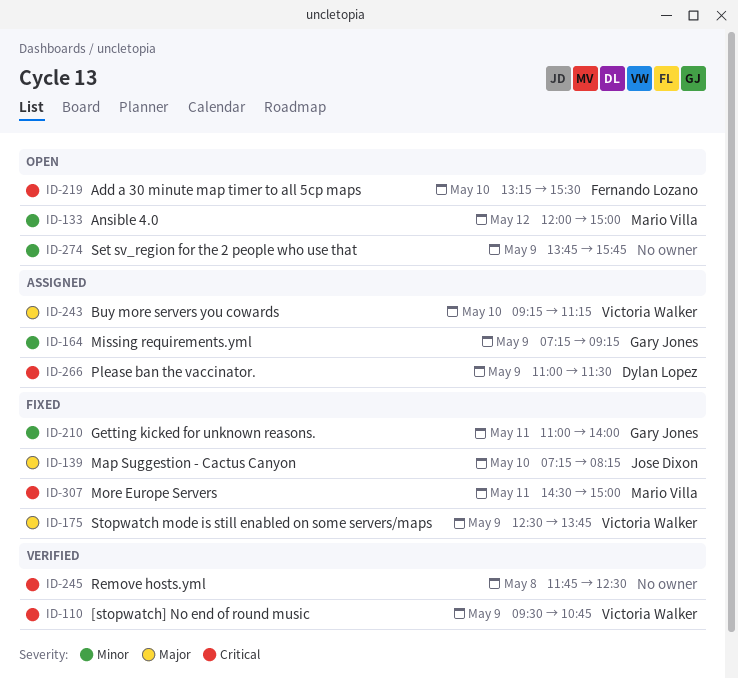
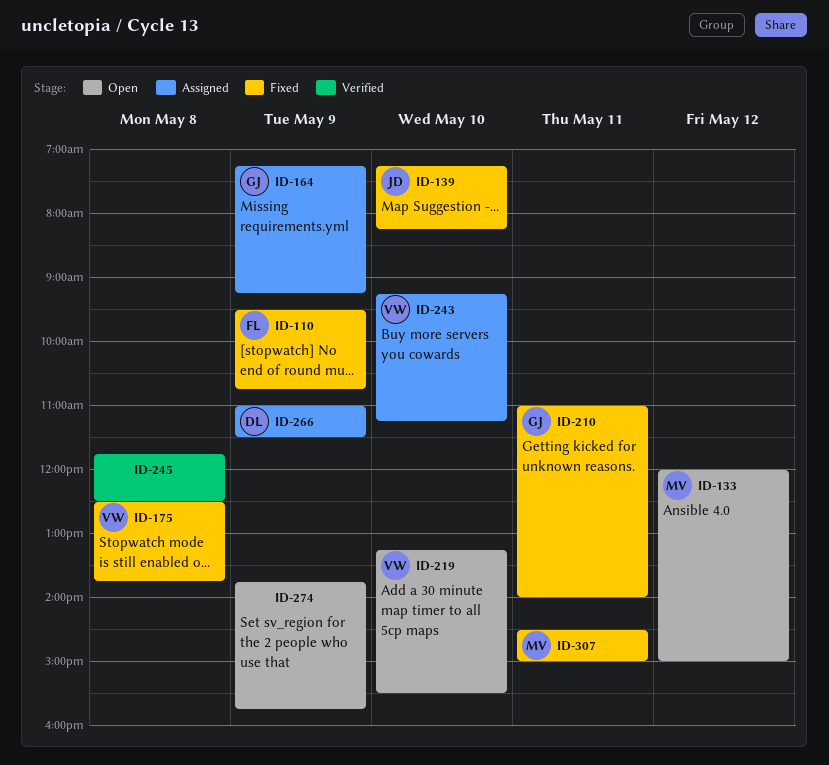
ID-110, status: Verified -> Fixed
ID-110, owner: Victoria Walker -> Fernando Lozano
ID-175, day: May 9 -> May 8
ID-219, owner: Fernando Lozano -> Victoria Walker

